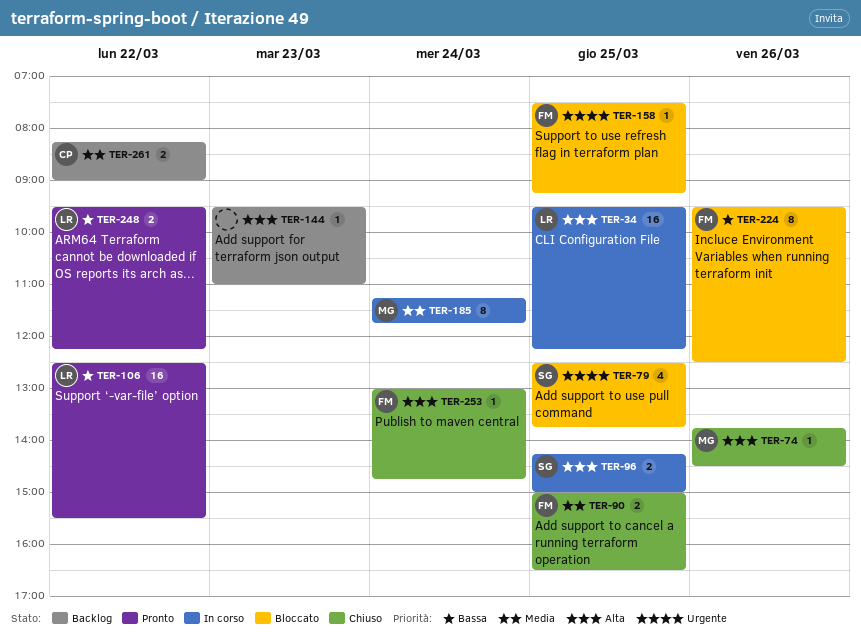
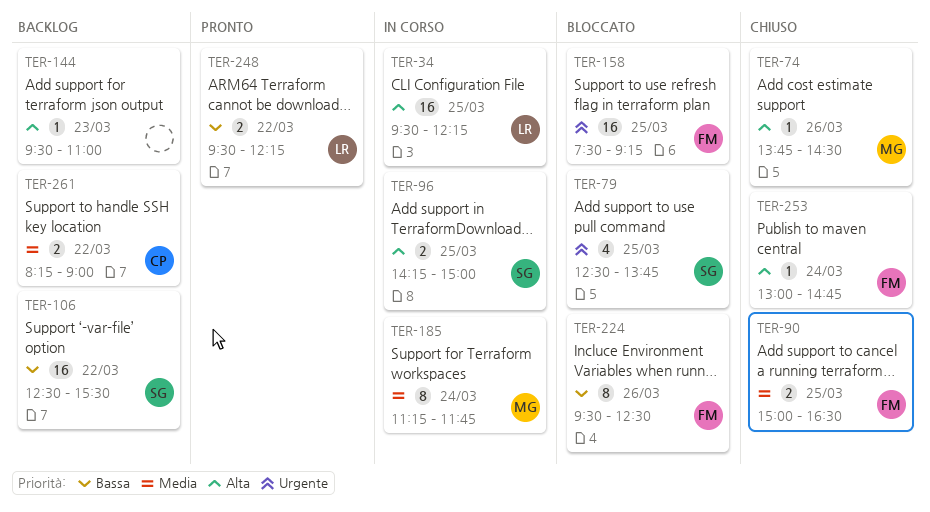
TER-106, status: Pronto -> Backlog
TER-106, owner: LR -> SG
TER-158, estimate: 1 -> 16

